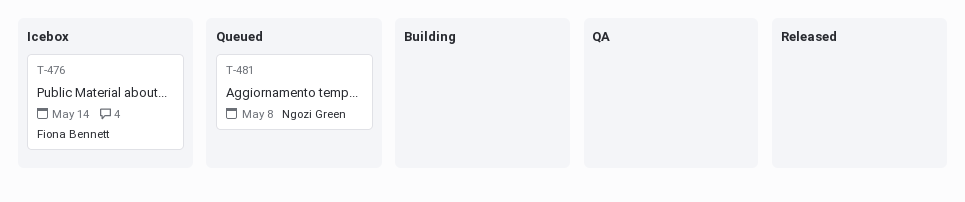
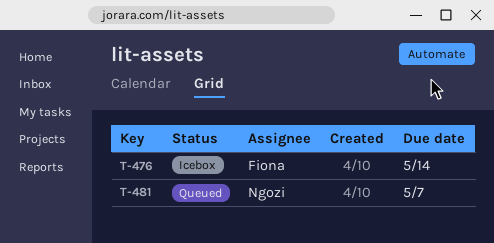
T-481, due: May 8 -> May 7

